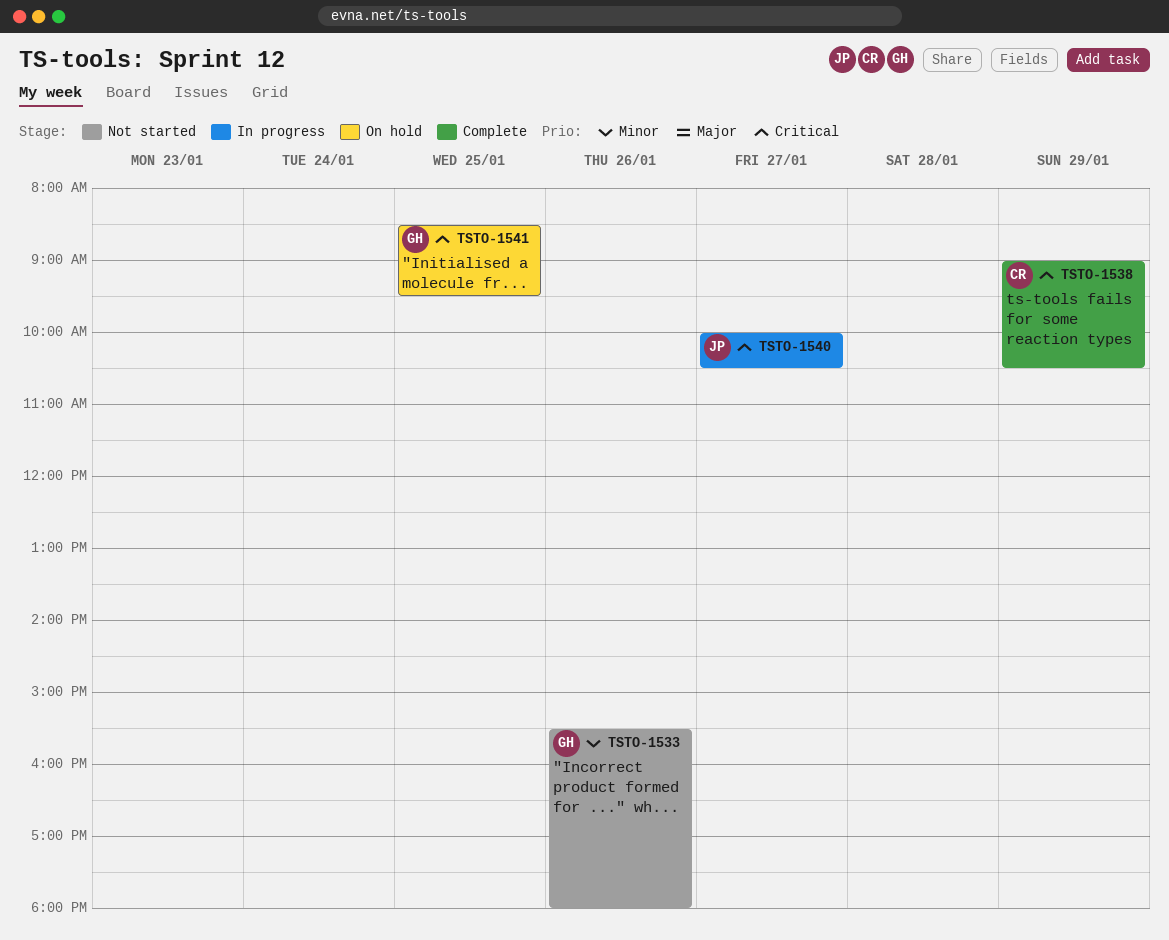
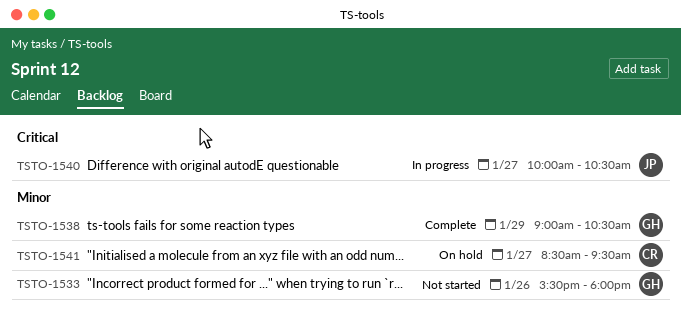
TSTO-1538, owner: CR -> GH
TSTO-1538, priority: Critical -> Minor
TSTO-1541, owner: GH -> CR
TSTO-1541, priority: Critical -> Minor
TSTO-1541, day: Jan 25 -> Jan 27

